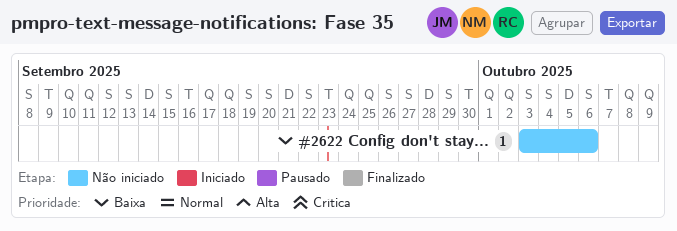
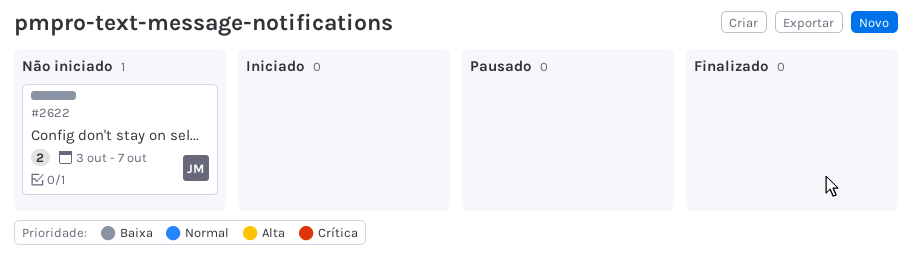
#2622, estimate: 1 -> 2
#2622, due: Oct 6 -> Oct 7

